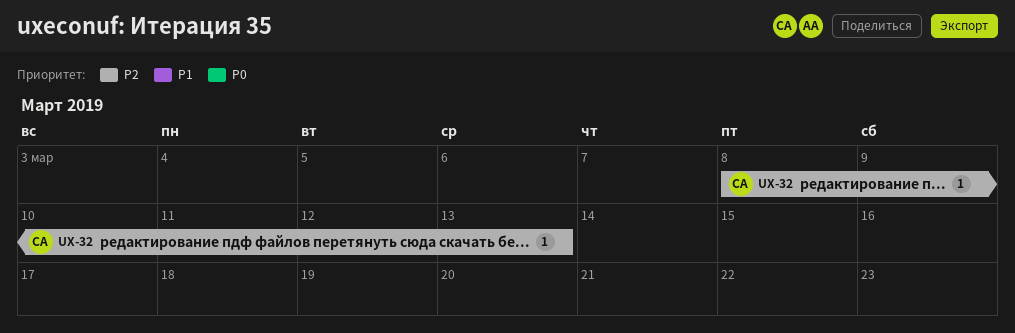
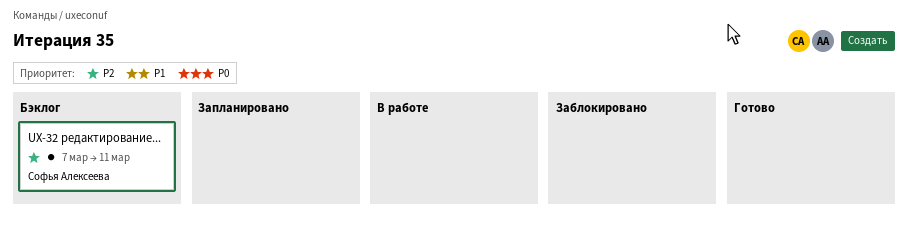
UX-32, start: Mar 8 -> Mar 7
UX-32, due: Mar 13 -> Mar 11

